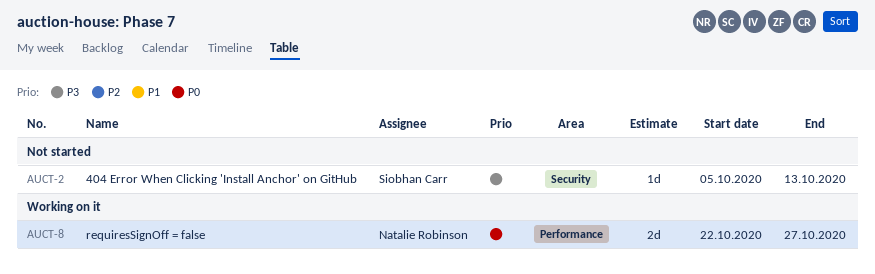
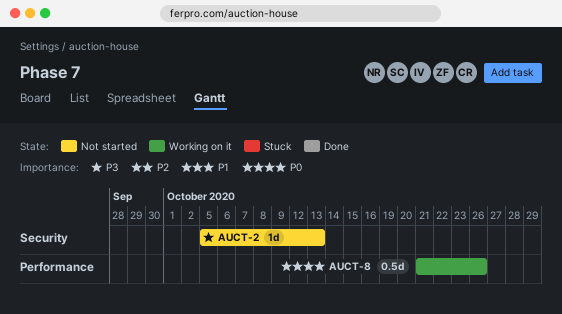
AUCT-8, estimate: 2d -> 0.5d
AUCT-8, start: Oct 22 -> Oct 21
AUCT-8, due: Oct 27 -> Oct 26

